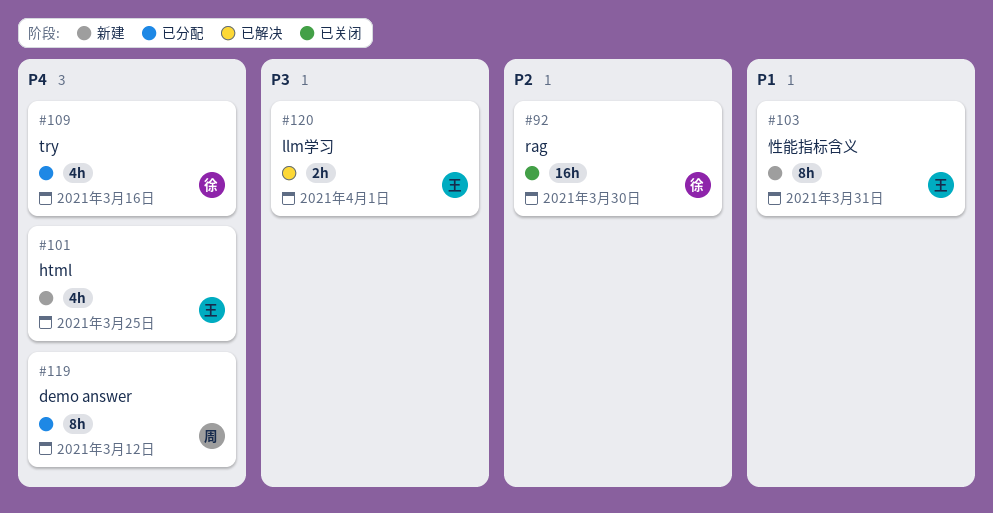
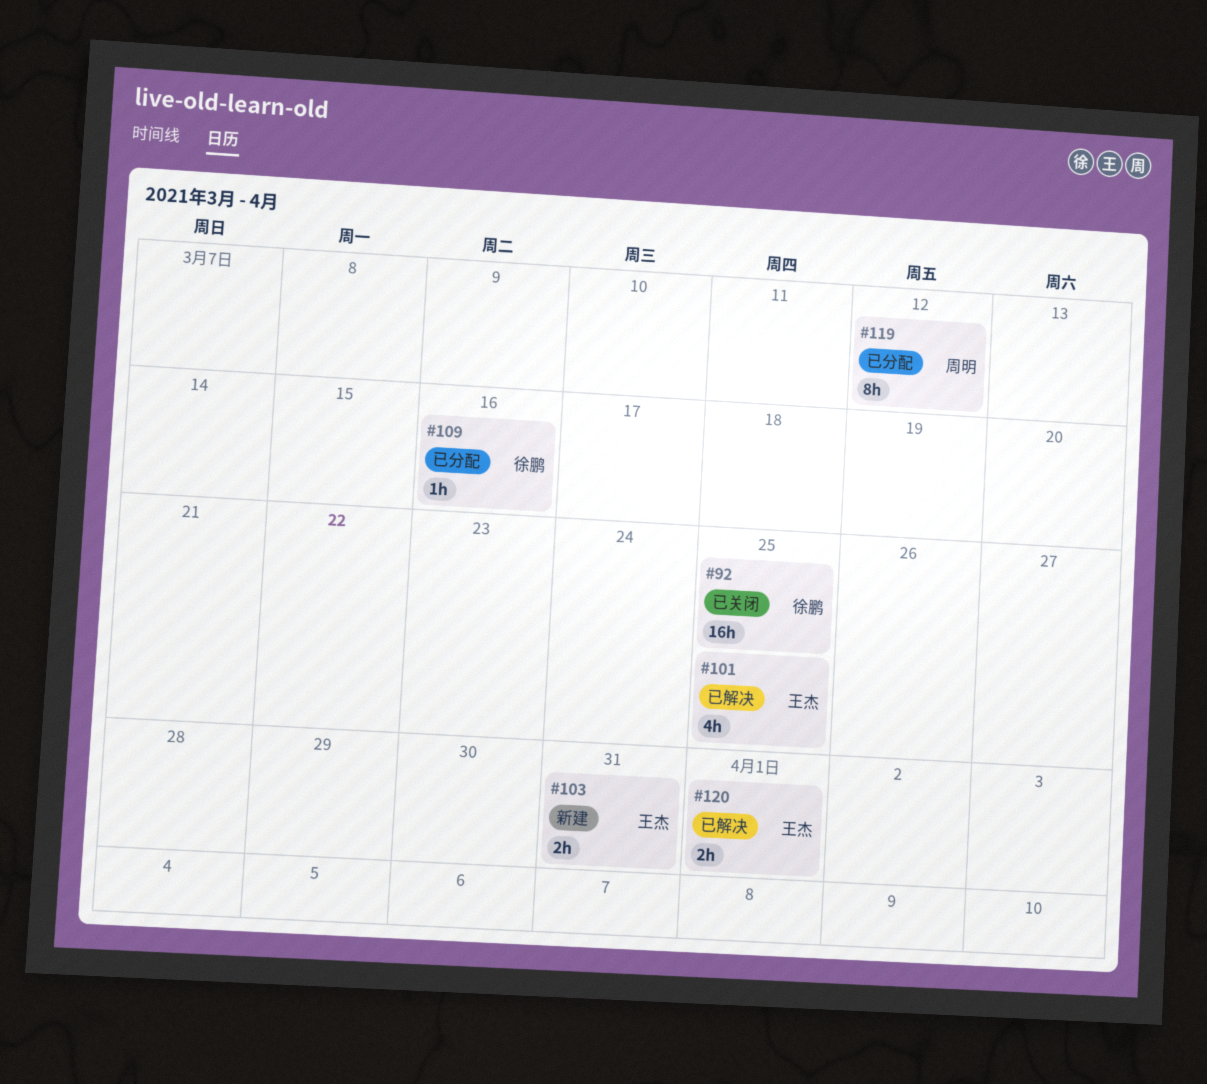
#92, due: Mar 30 -> Mar 25
#101, status: 新建 -> 已解决
#103, estimate: 8h -> 2h
#109, estimate: 4h -> 1h

